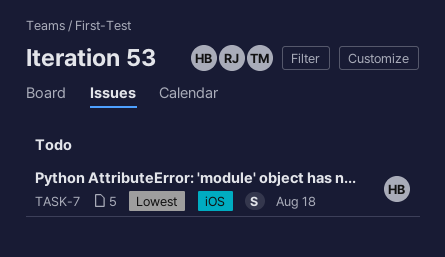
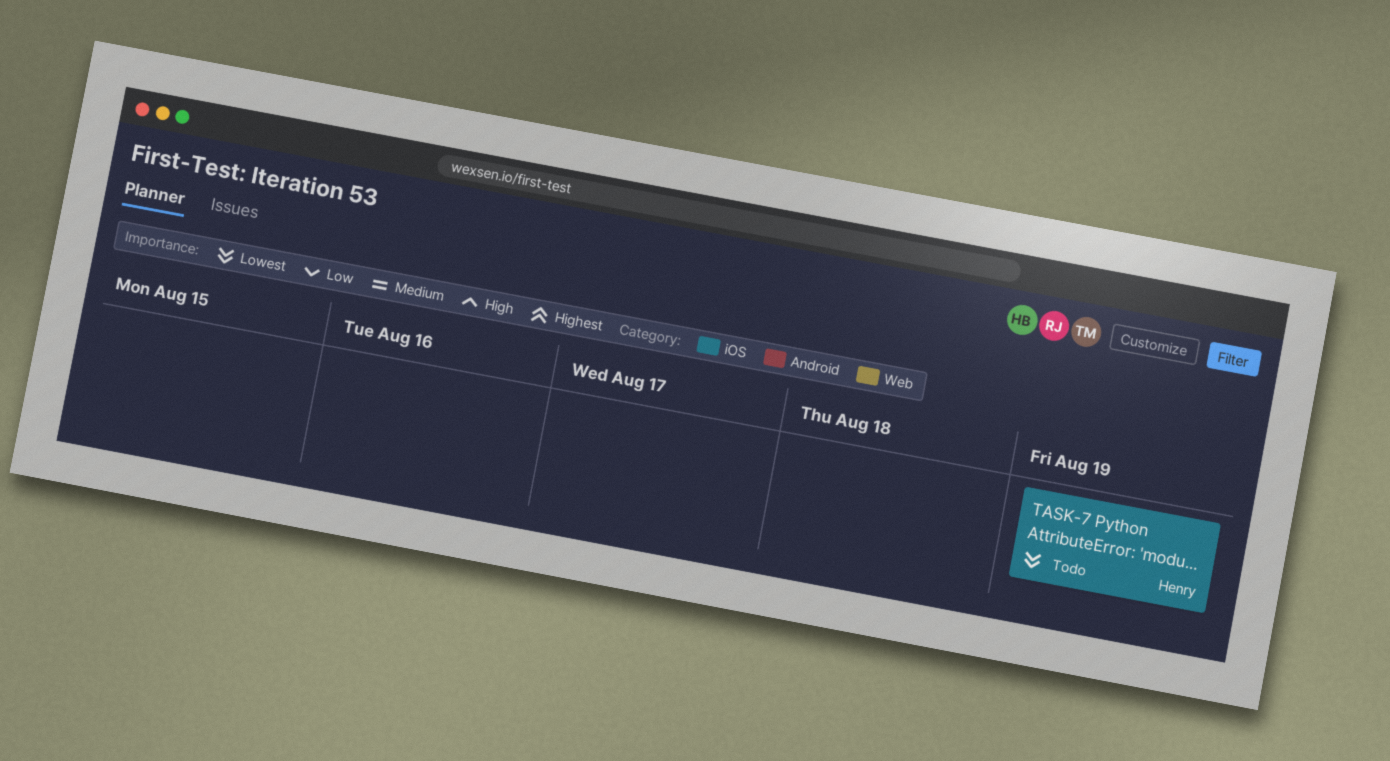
TASK-7, due: Aug 18 -> Aug 19

